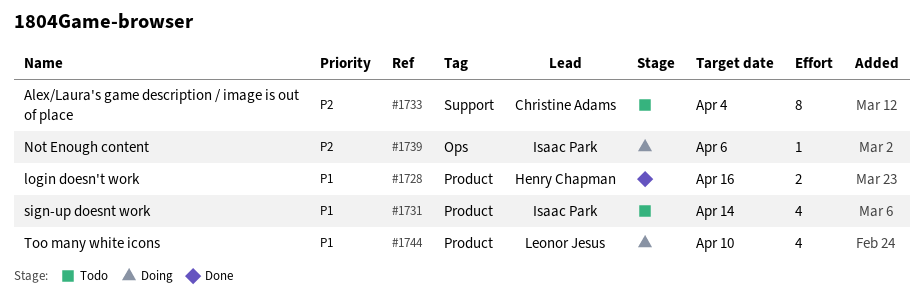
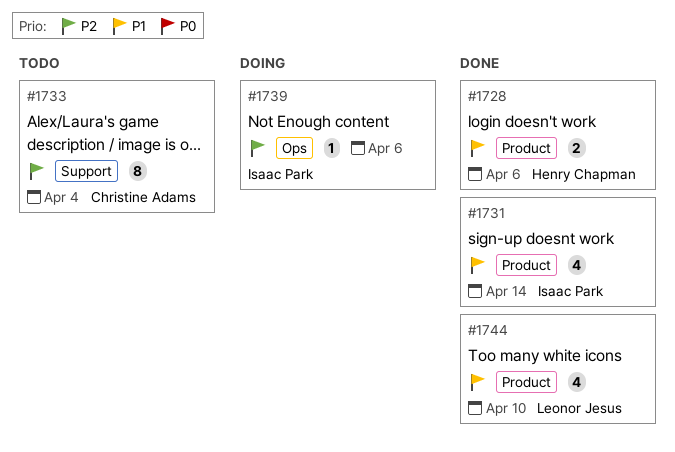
#1728, due: Apr 16 -> Apr 6
#1731, status: Todo -> Done
#1744, status: Doing -> Done

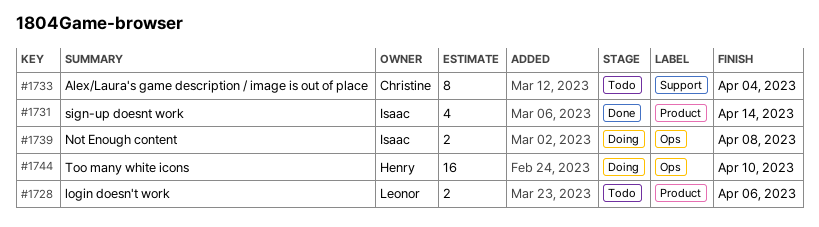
#1728, status: Done -> Todo
#1728, owner: Henry Chapman -> Leonor Jesus
#1739, estimate: 1 -> 2
#1739, due: Apr 6 -> Apr 8
#1744, status: Done -> Doing
#1744, owner: Leonor Jesus -> Henry Chapman
#1744, label: Product -> Ops
#1744, estimate: 4 -> 16

